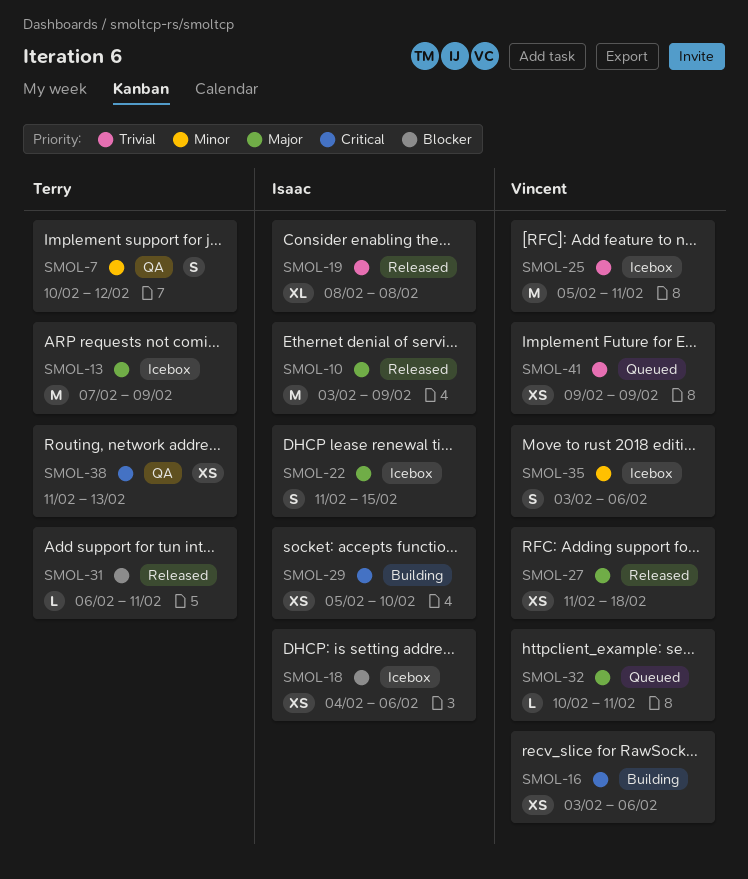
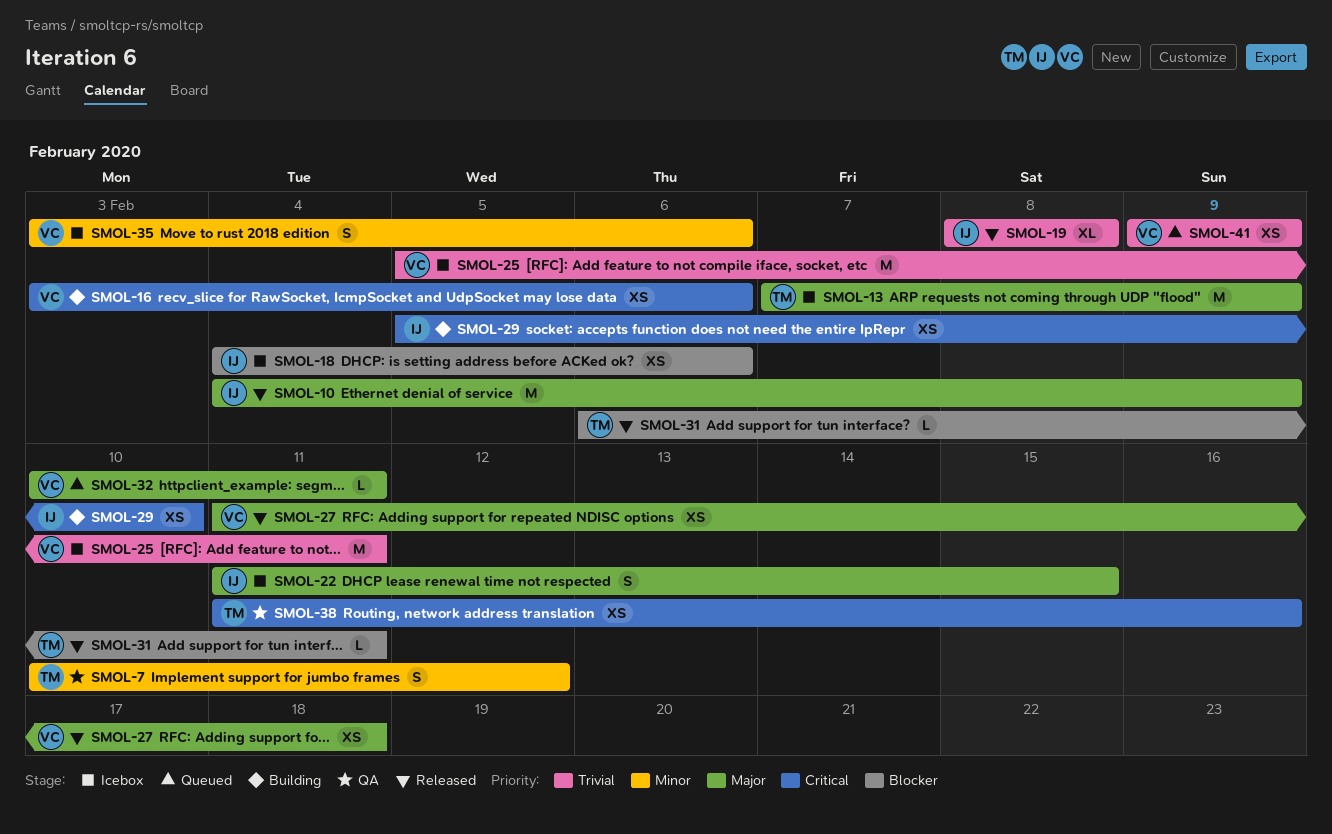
SMOL-10, start: Feb 3 -> Feb 4
SMOL-38, due: Feb 13 -> Feb 16

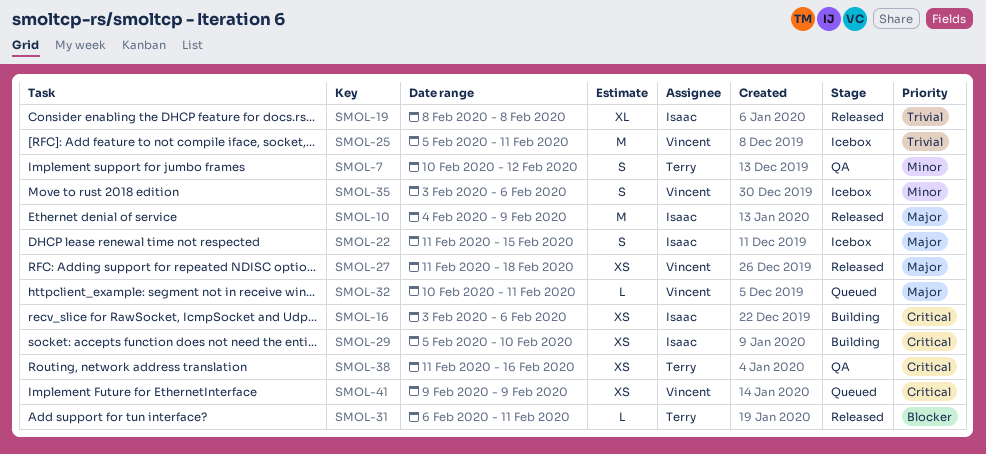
SMOL-13: present -> none
SMOL-16, owner: Vincent -> Isaac
SMOL-18: present -> none
SMOL-41, priority: Trivial -> Critical

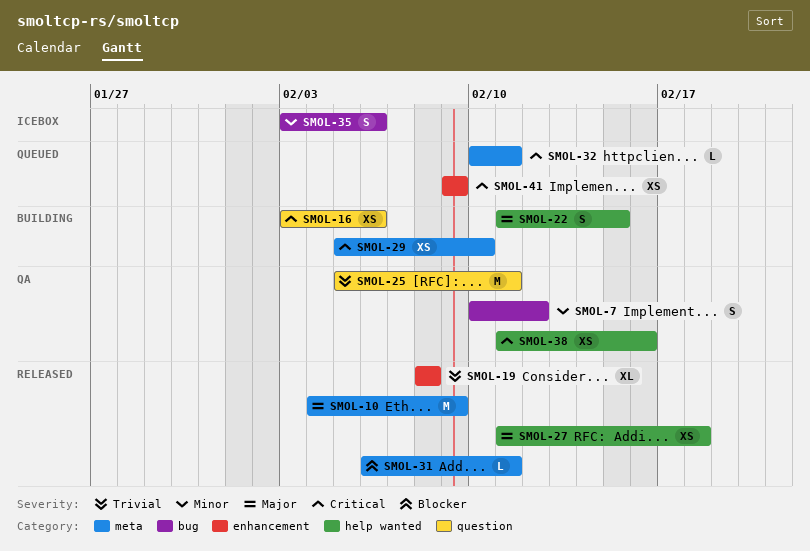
SMOL-22, status: Icebox -> Building
SMOL-25, status: Icebox -> QA
SMOL-32, priority: Major -> Critical

